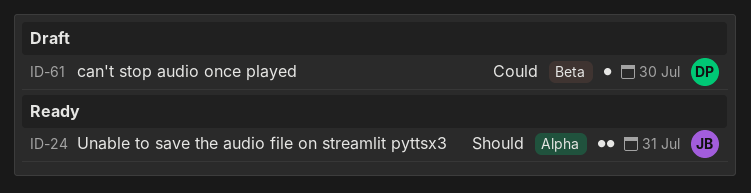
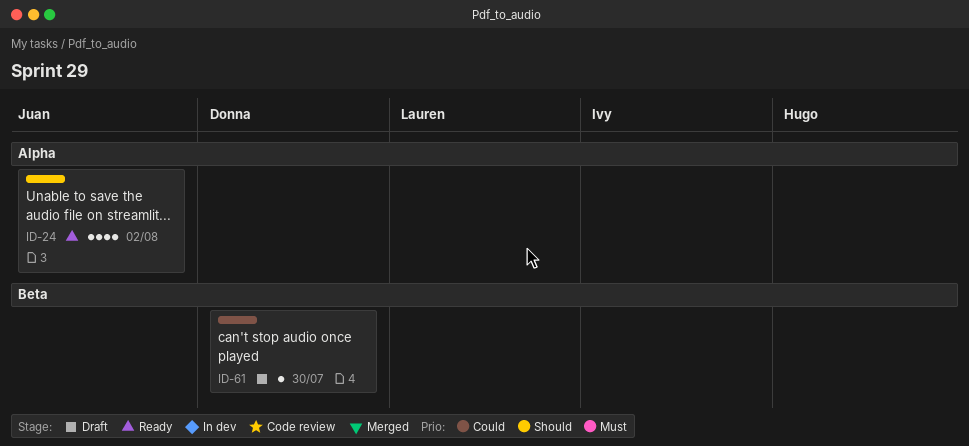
ID-24, estimate: 2 -> 4
ID-24, due: Jul 31 -> Aug 2

